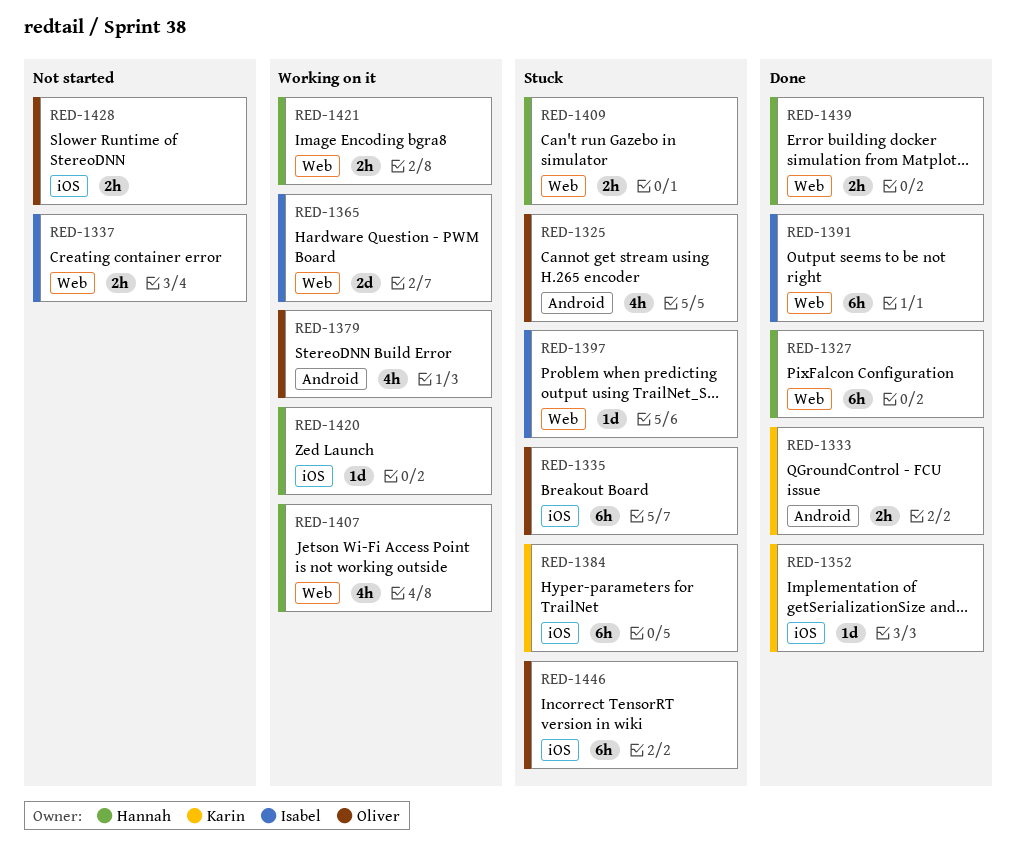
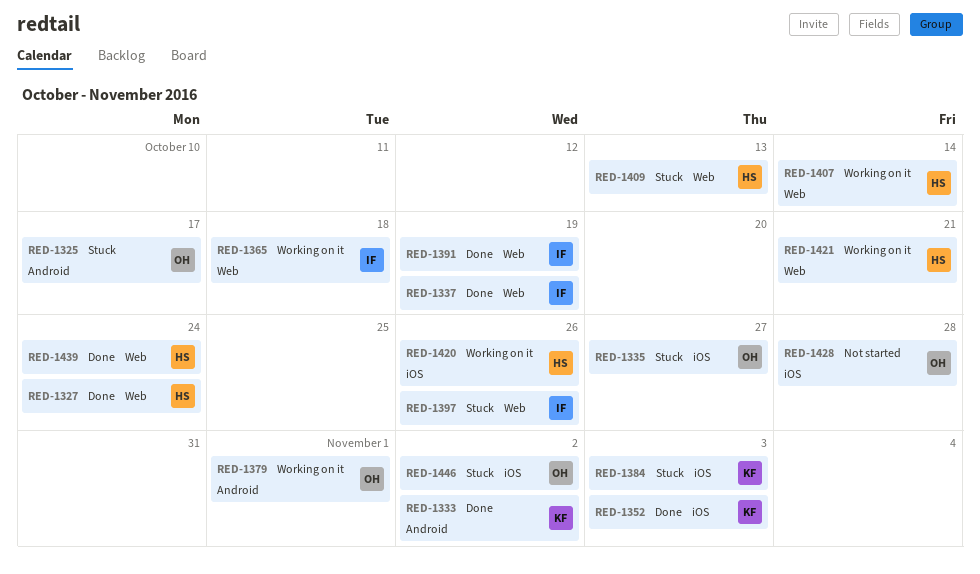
RED-1337, status: Not started -> Done

